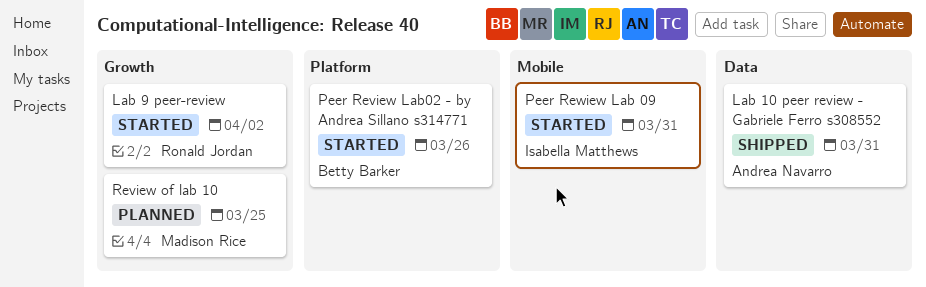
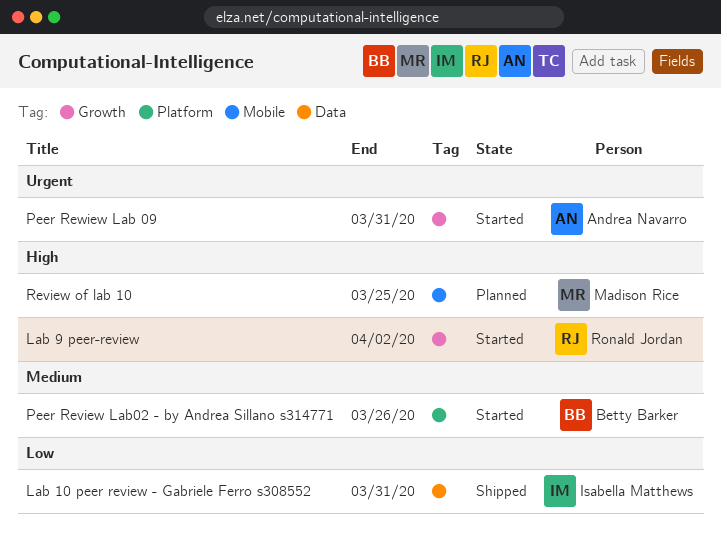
Lab 10 peer review - Gabriele Ferro s308552, owner: Andrea Navarro -> Isabella Matthews
Peer Rewiew Lab 09, owner: Isabella Matthews -> Andrea Navarro
Peer Rewiew Lab 09, label: Mobile -> Growth
Review of lab 10, label: Growth -> Mobile

